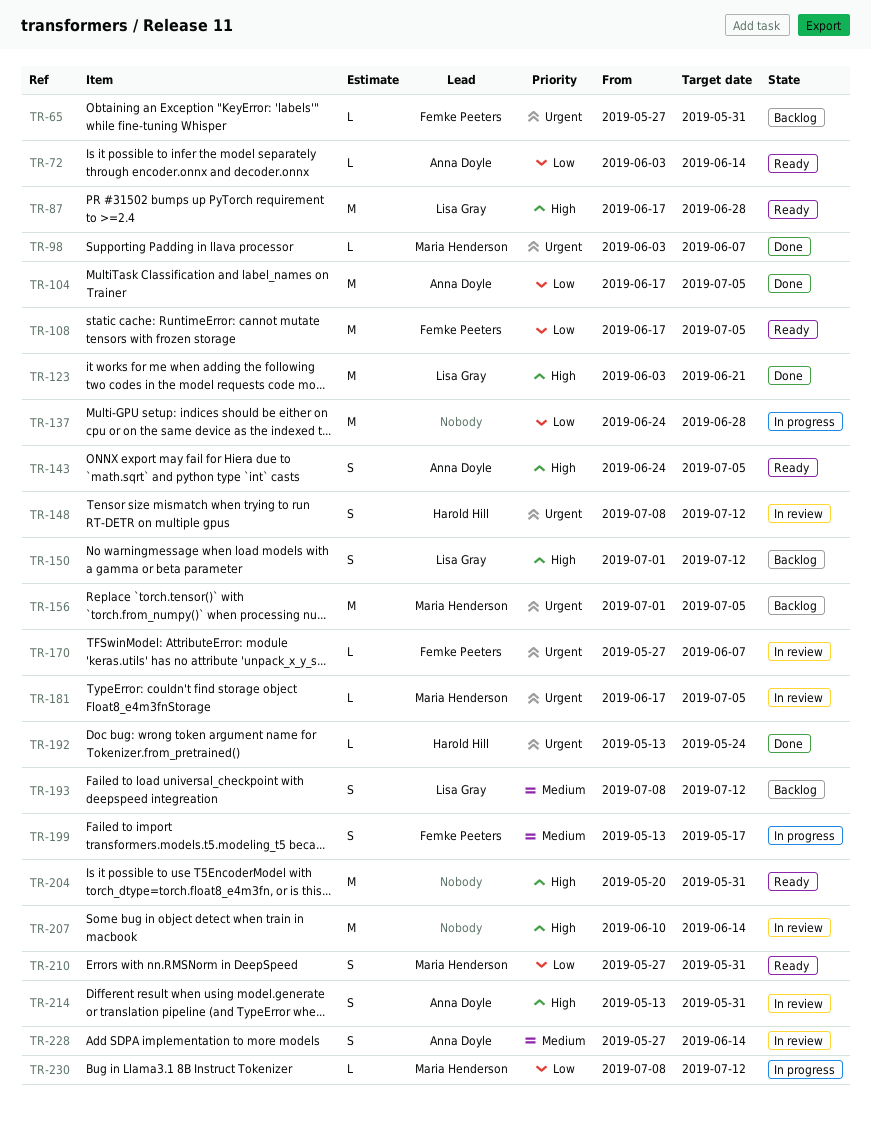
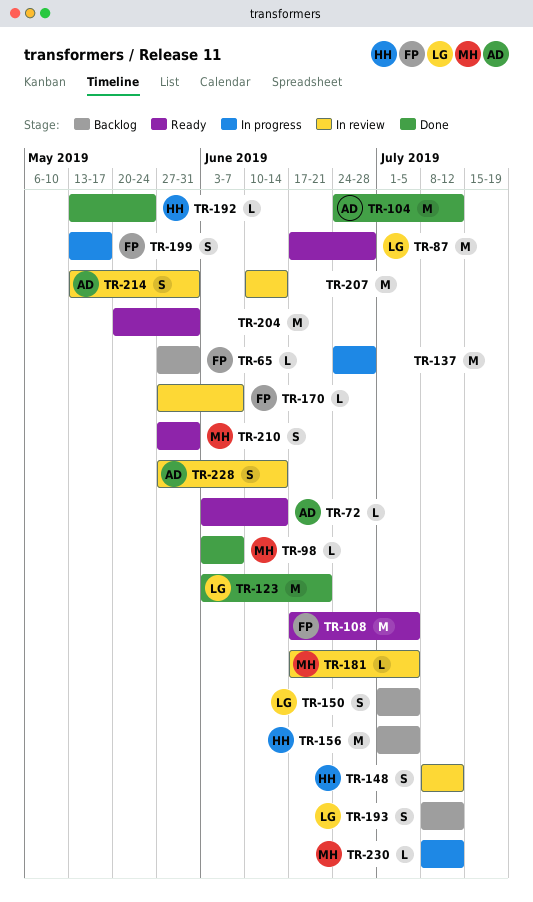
TR-104, start: Jun 17 -> Jun 24
TR-104, due: Jul 5 -> Jul 12
TR-143: present -> none
TR-150, due: Jul 12 -> Jul 5
TR-156, owner: Maria Henderson -> Harold Hill

